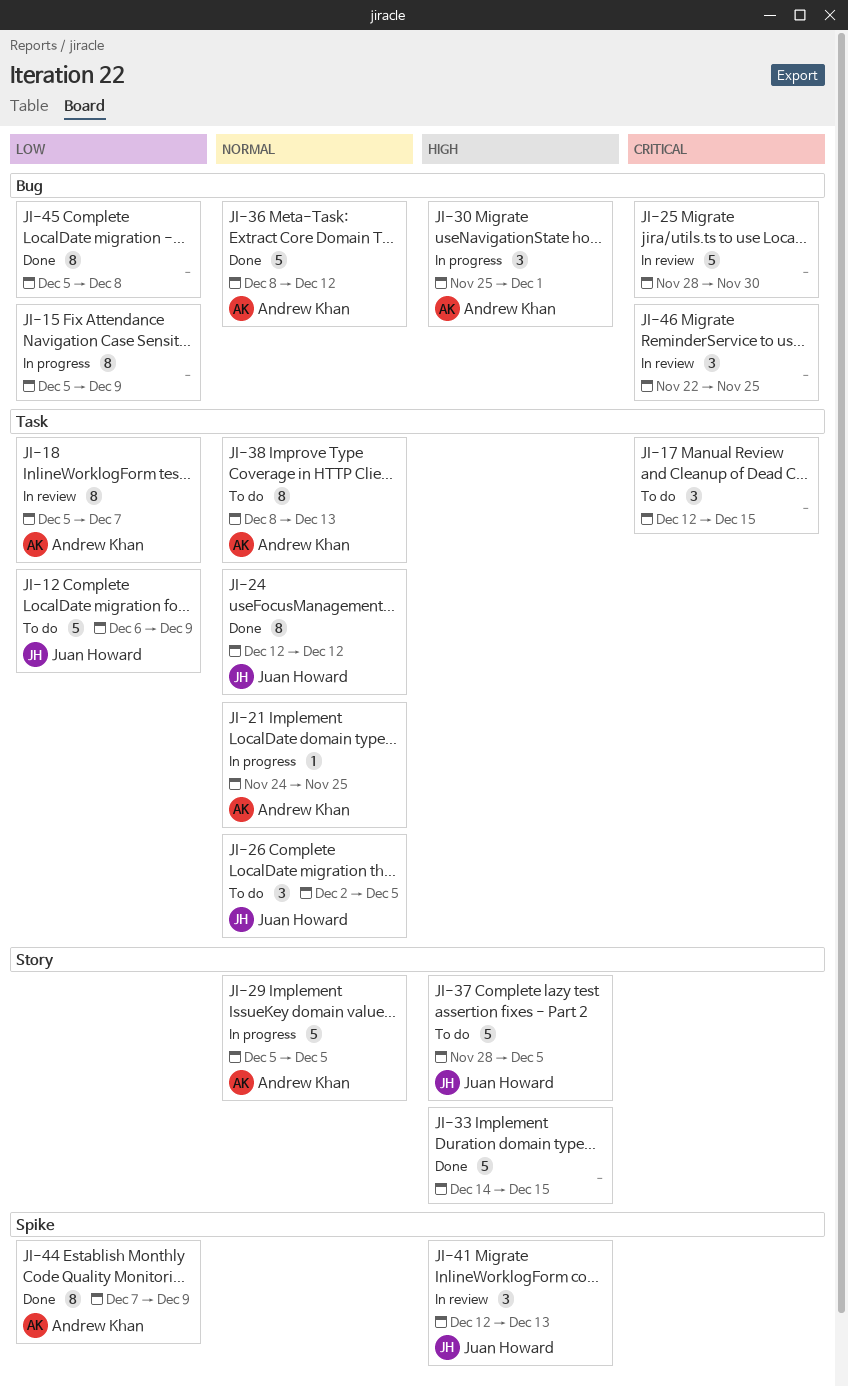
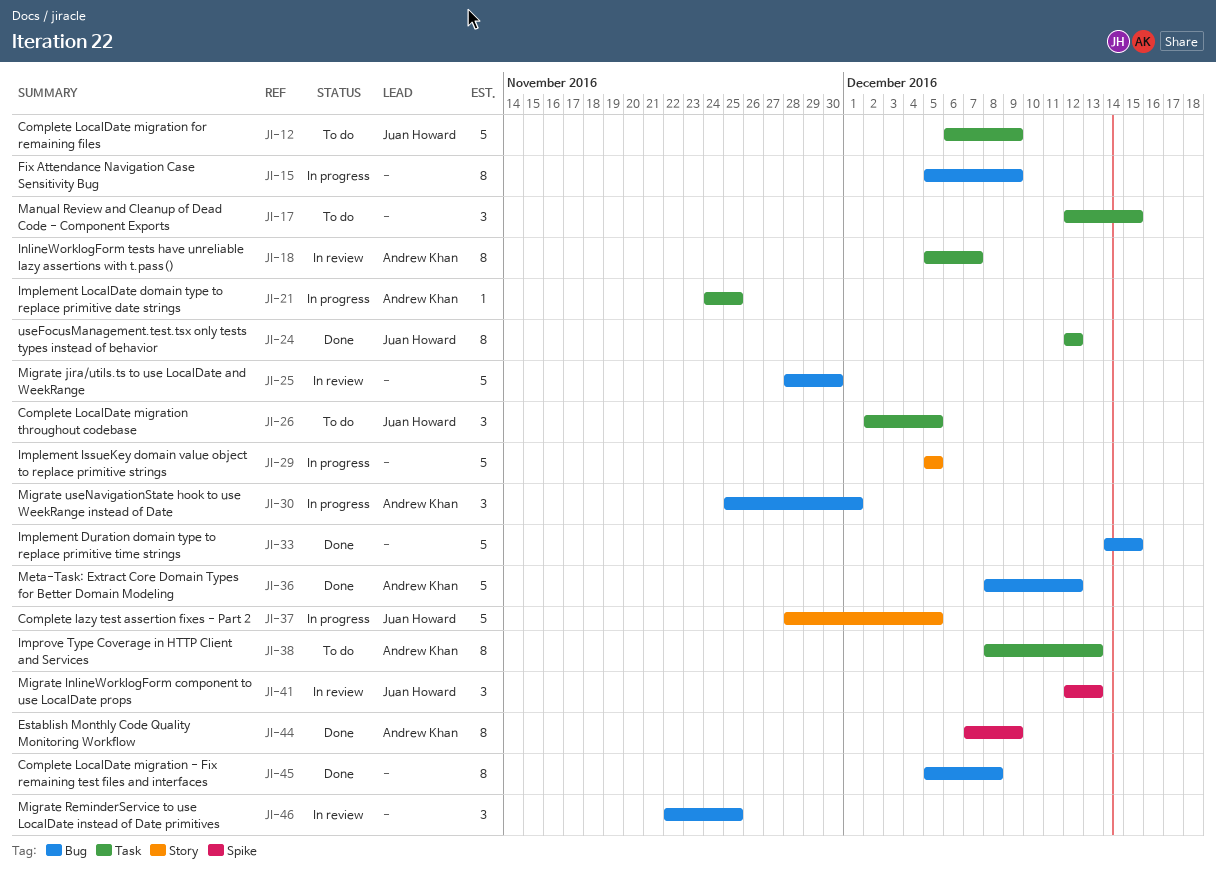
JI-29, owner: Andrew Khan -> none
JI-33, label: Story -> Bug
JI-37, status: To do -> In progress

